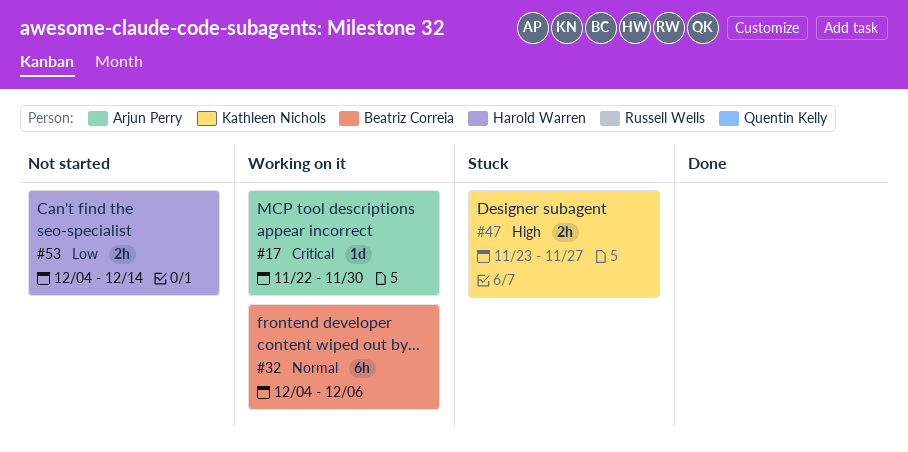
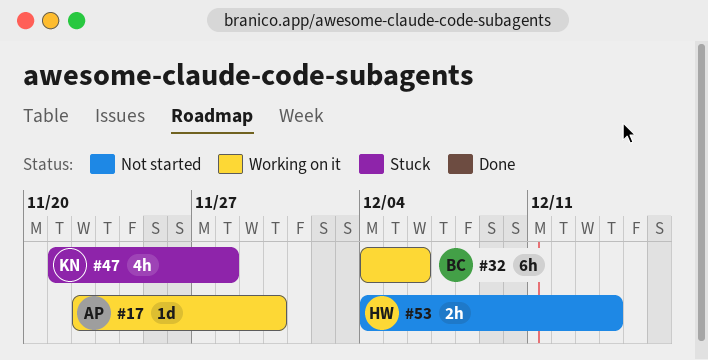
#47, estimate: 2h -> 4h
#47, start: Nov 23 -> Nov 21
#47, due: Nov 27 -> Nov 28

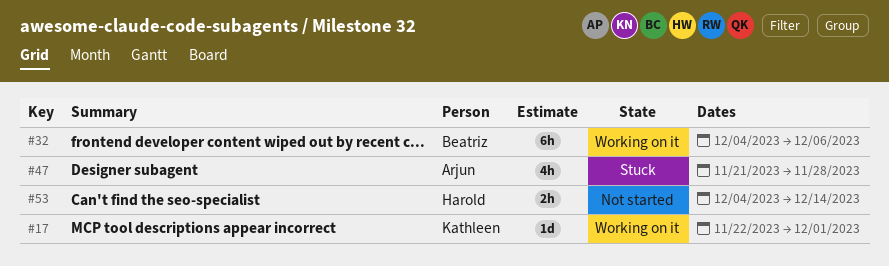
#17, owner: Arjun -> Kathleen
#17, due: Nov 30 -> Dec 1
#47, owner: Kathleen -> Arjun

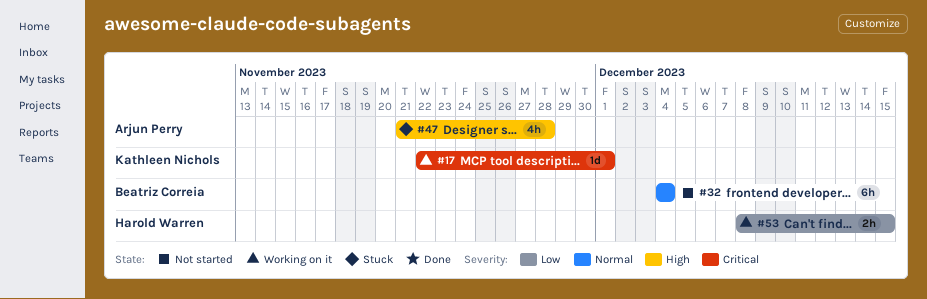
#32, status: Working on it -> Not started
#32, due: Dec 6 -> Dec 4
#53, status: Not started -> Working on it
#53, start: Dec 4 -> Dec 8
#53, due: Dec 14 -> Dec 15

